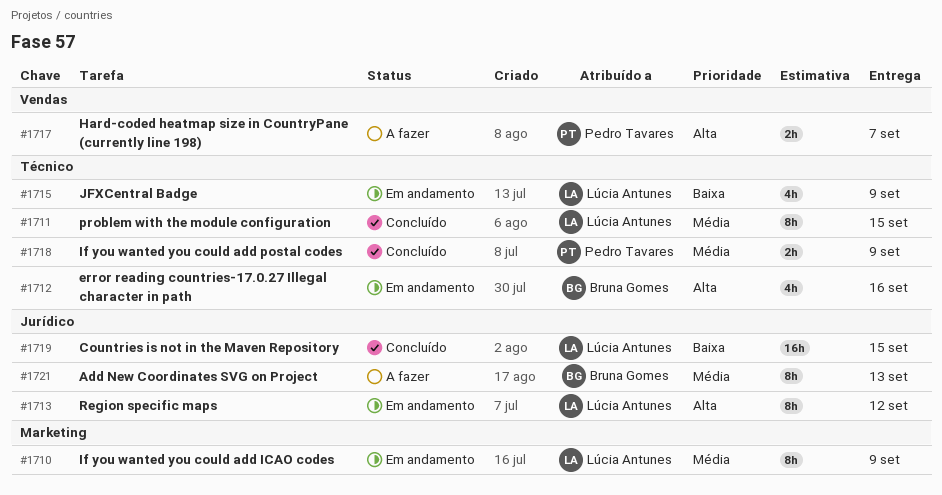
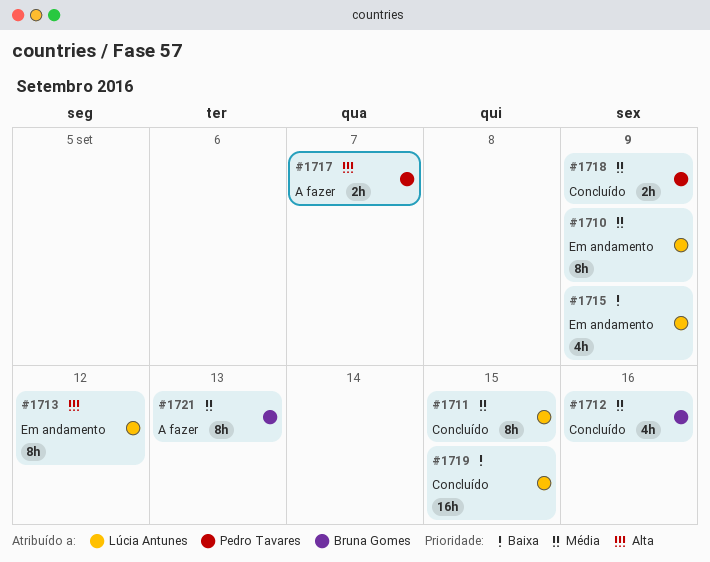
#1712, status: Em andamento -> Concluído
#1712, priority: Alta -> Média

